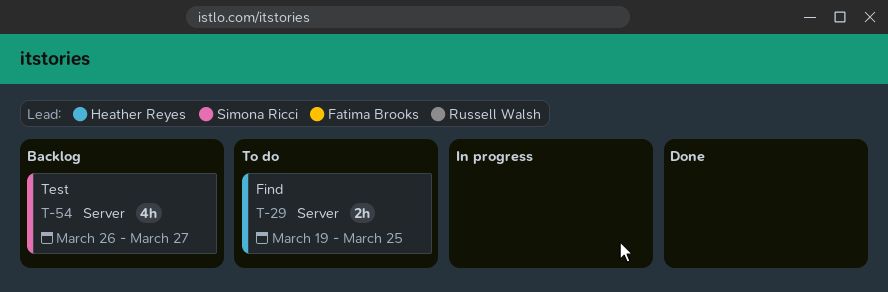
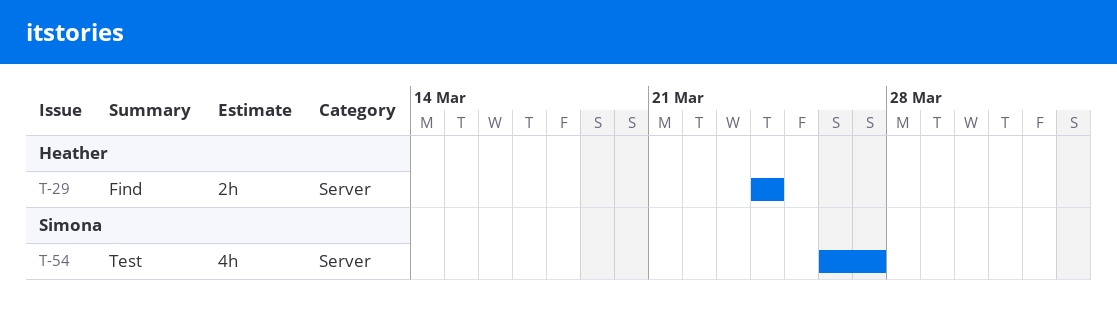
T-29, start: Mar 19 -> Mar 24
T-29, due: Mar 25 -> Mar 24

